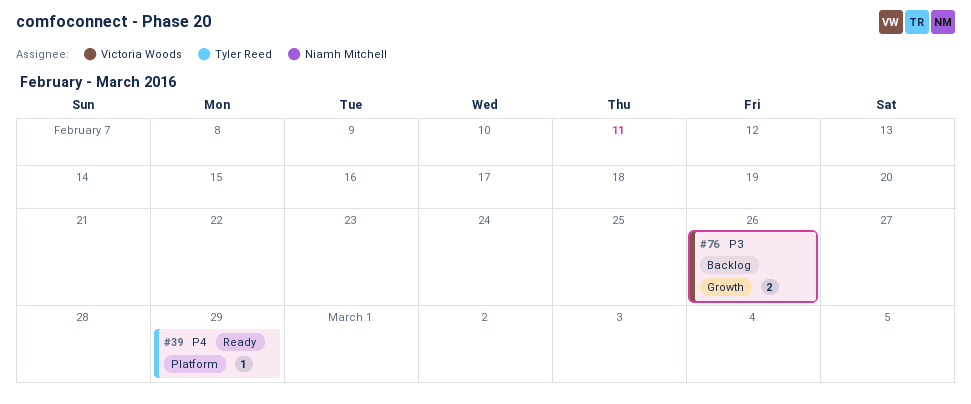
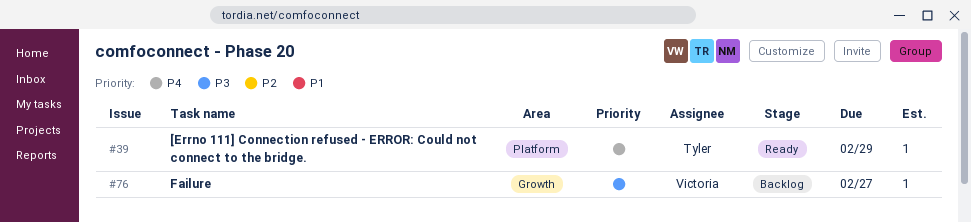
#76, estimate: 2 -> 1
#76, due: Feb 26 -> Feb 27

